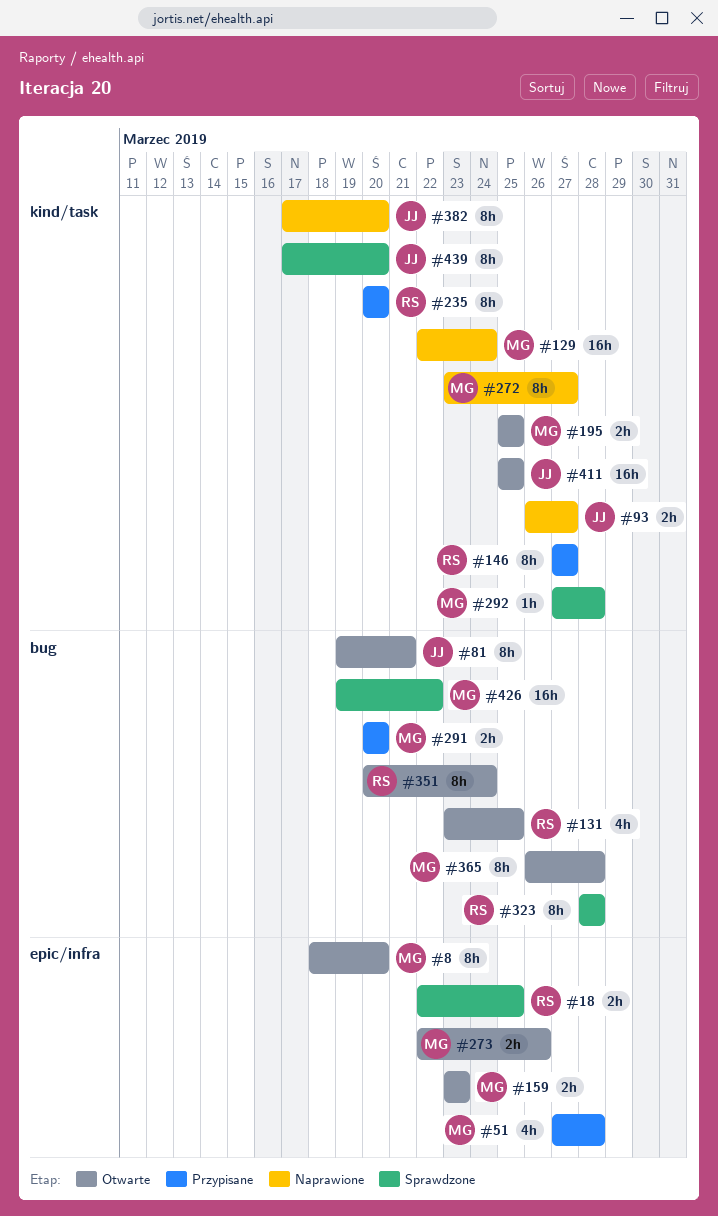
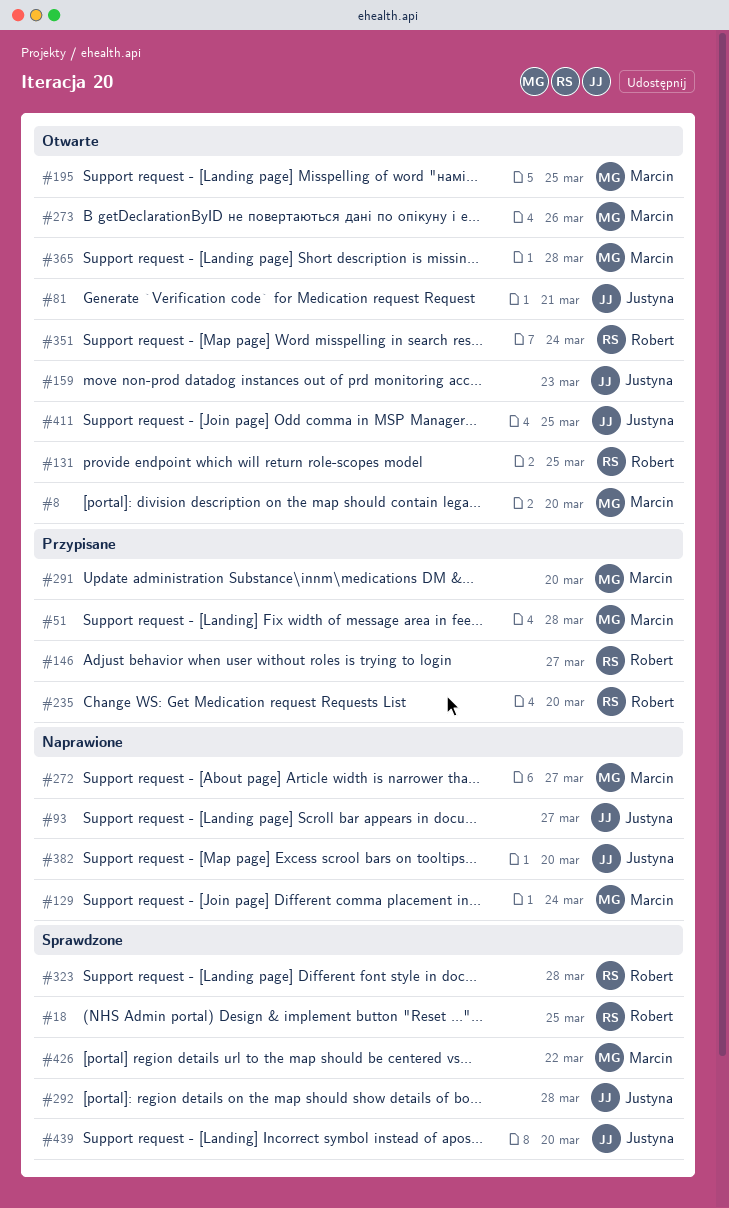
#159, owner: Marcin -> Justyna
#292, owner: Marcin -> Justyna

